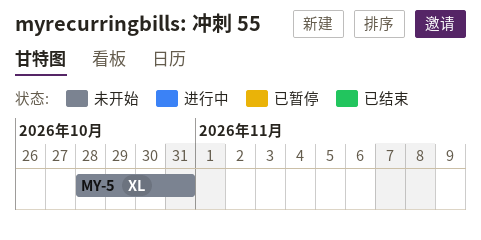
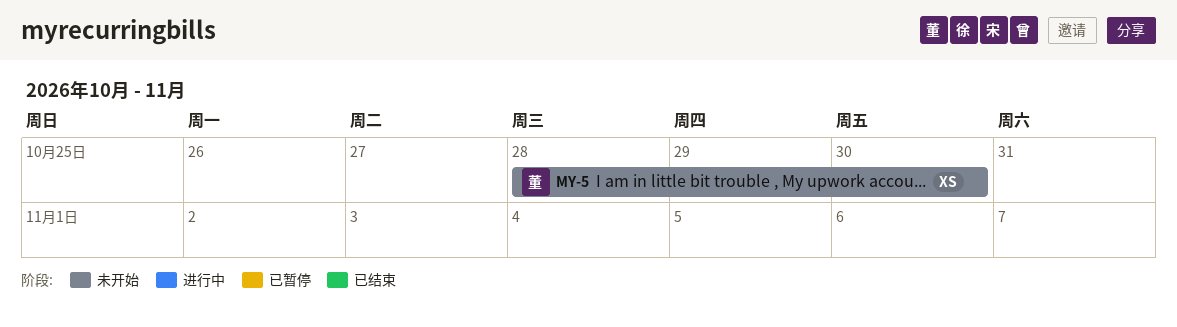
MY-5, estimate: XL -> XS
MY-5, due: Oct 31 -> Oct 30

